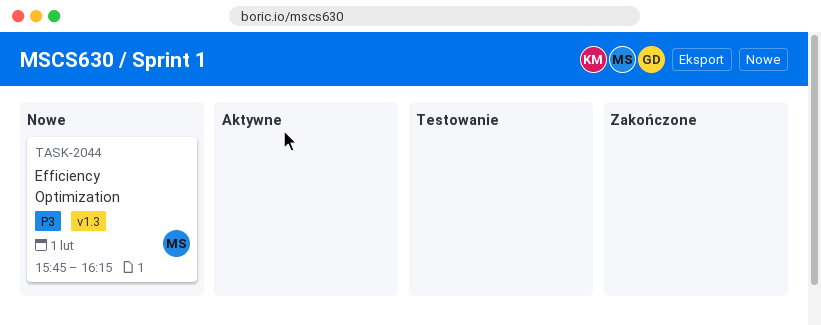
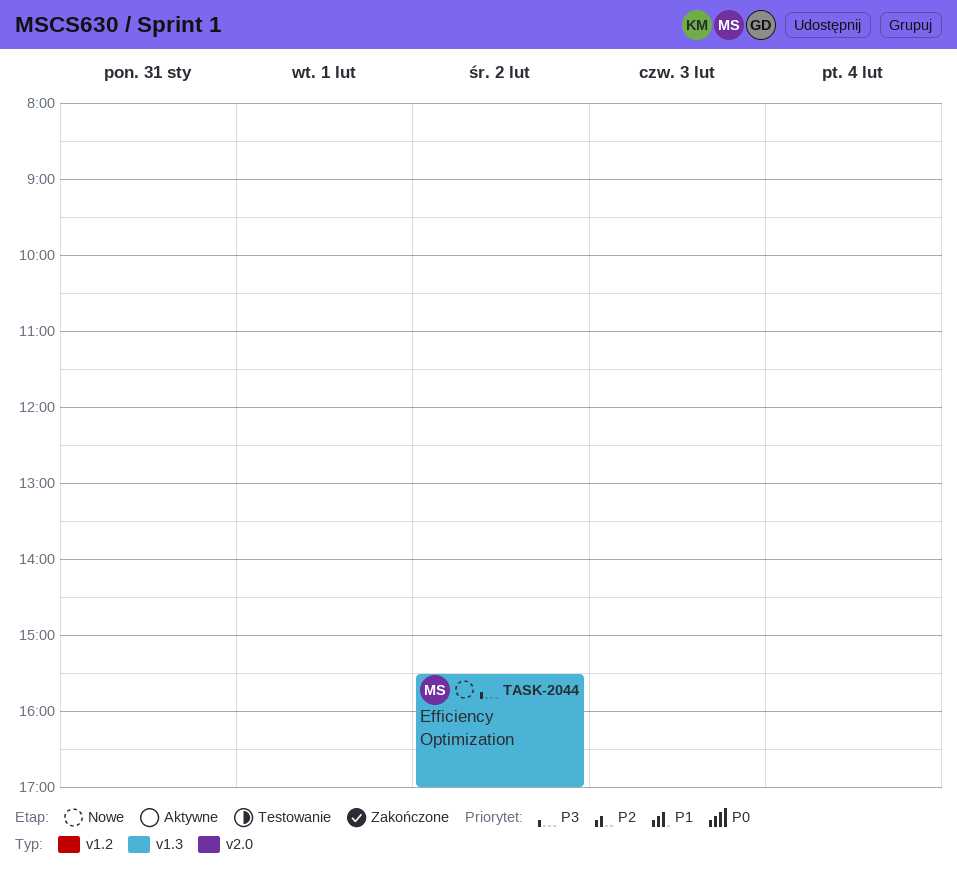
TASK-2044, day: Feb 1 -> Feb 2
TASK-2044, begins: 15:45 -> 15:30
TASK-2044, ends: 16:15 -> 17:00

